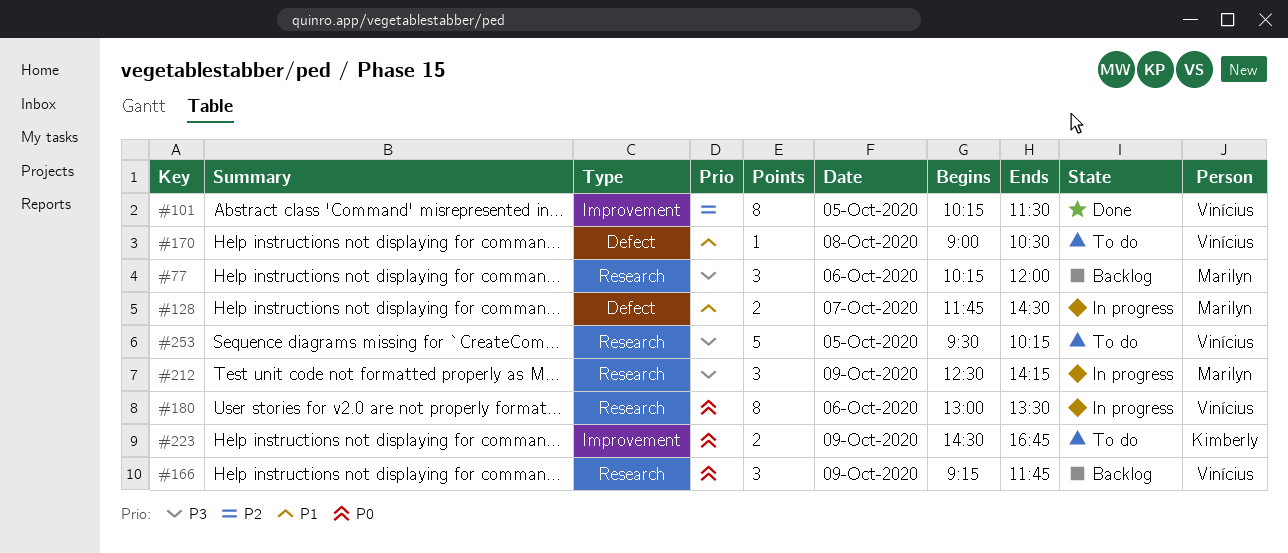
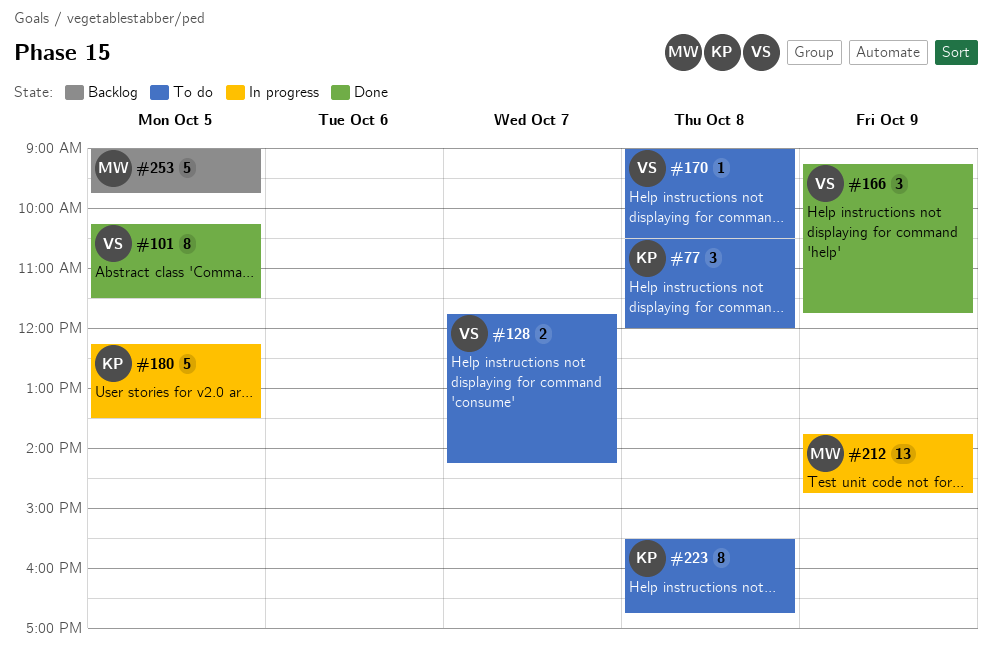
#77, status: Backlog -> To do
#77, owner: Marilyn -> Kimberly
#77, day: Oct 6 -> Oct 8
#77, begins: 10:15 -> 10:30
#128, status: In progress -> To do
#128, owner: Marilyn -> Vinícius
#128, ends: 14:30 -> 14:15
#166, status: Backlog -> Done
#180, owner: Vinícius -> Kimberly
#180, estimate: 8 -> 5
#180, day: Oct 6 -> Oct 5
#180, begins: 13:00 -> 12:15
#212, estimate: 3 -> 13
#212, begins: 12:30 -> 13:45
#212, ends: 14:15 -> 14:45
#223, estimate: 2 -> 8
#223, day: Oct 9 -> Oct 8
#223, begins: 14:30 -> 15:30
#253, status: To do -> Backlog
#253, owner: Vinícius -> Marilyn
#253, begins: 09:30 -> 09:00
#253, ends: 10:15 -> 09:45

